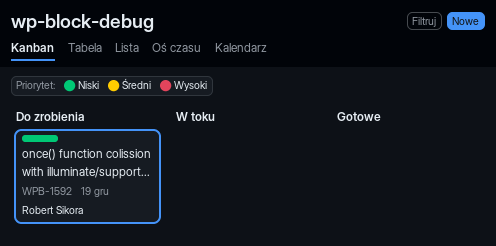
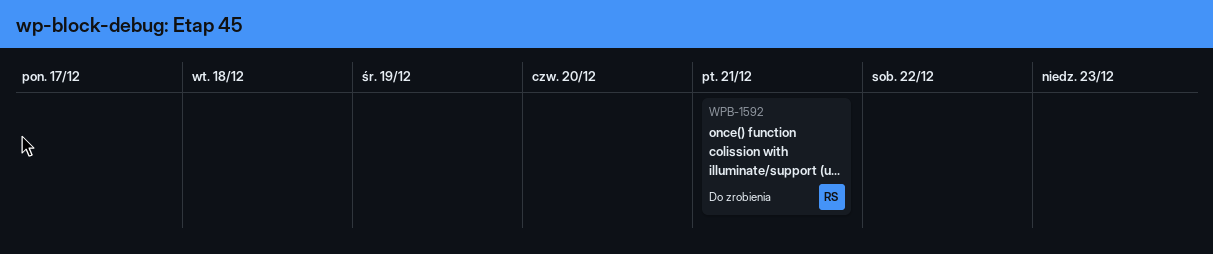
WPB-1592, due: Dec 19 -> Dec 21

